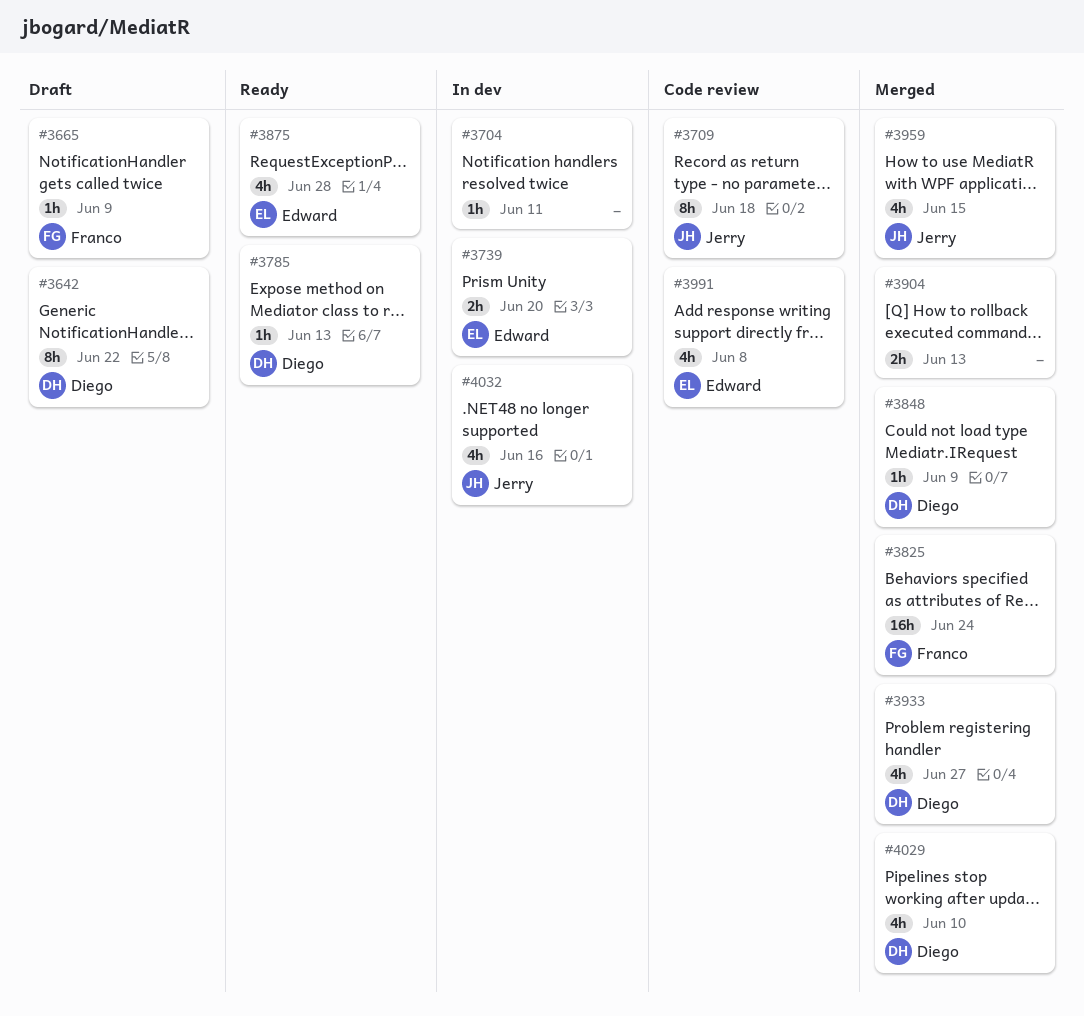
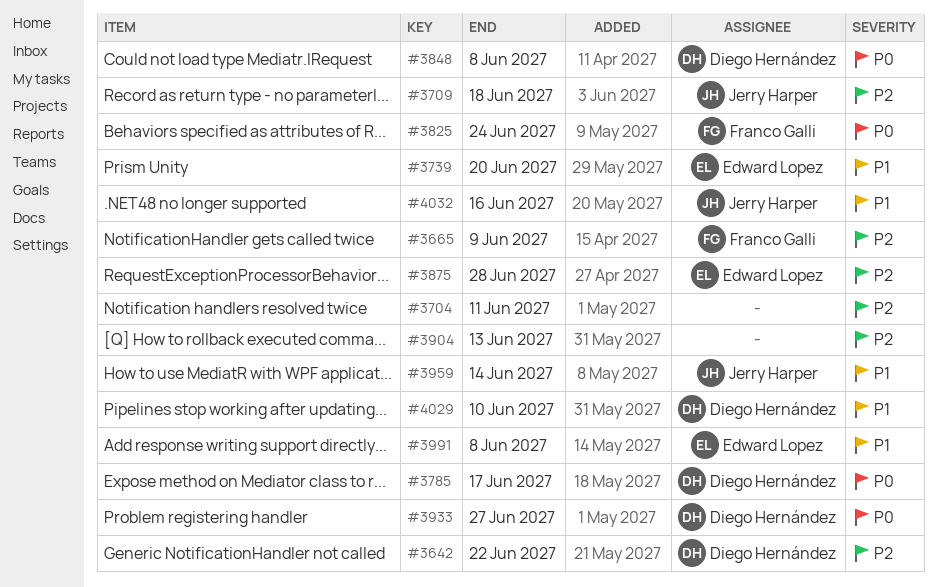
#3785, due: Jun 13 -> Jun 17
#3848, due: Jun 9 -> Jun 8
#3959, due: Jun 15 -> Jun 14

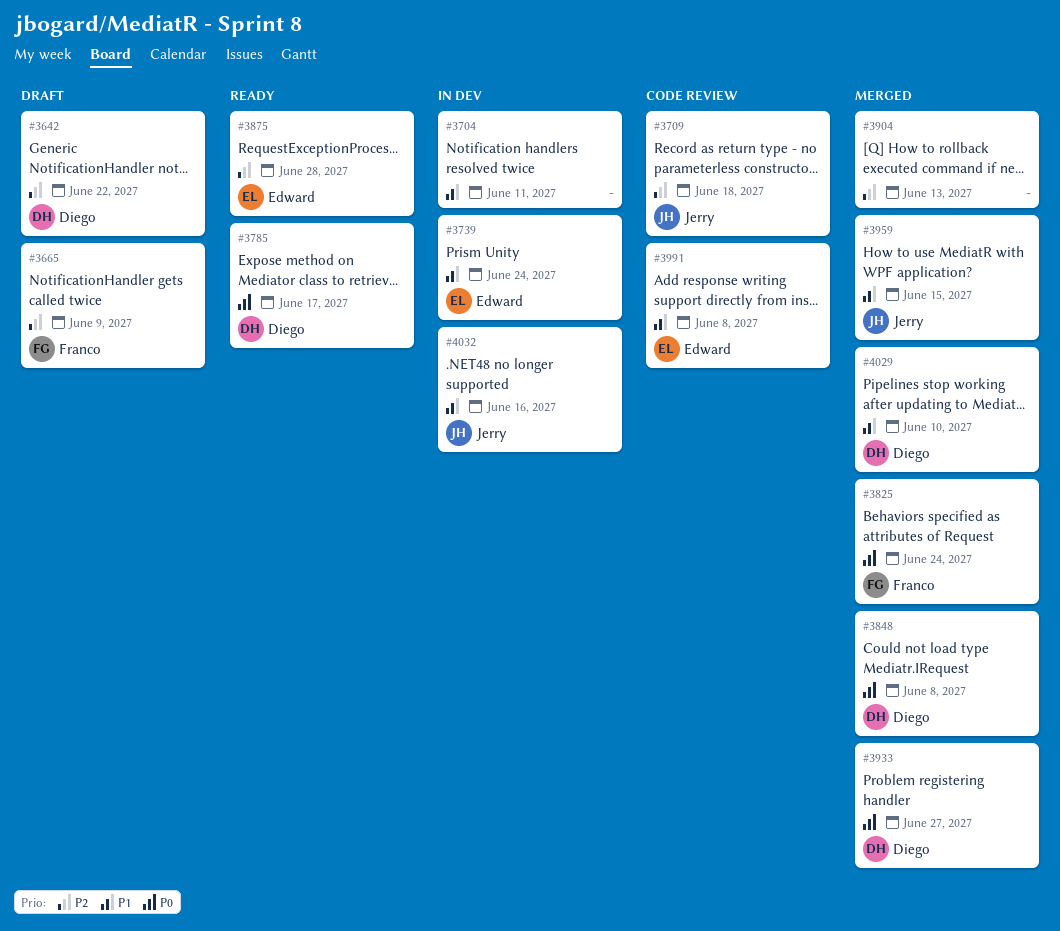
#3704, priority: P2 -> P1
#3739, due: Jun 20 -> Jun 24
#3959, due: Jun 14 -> Jun 15

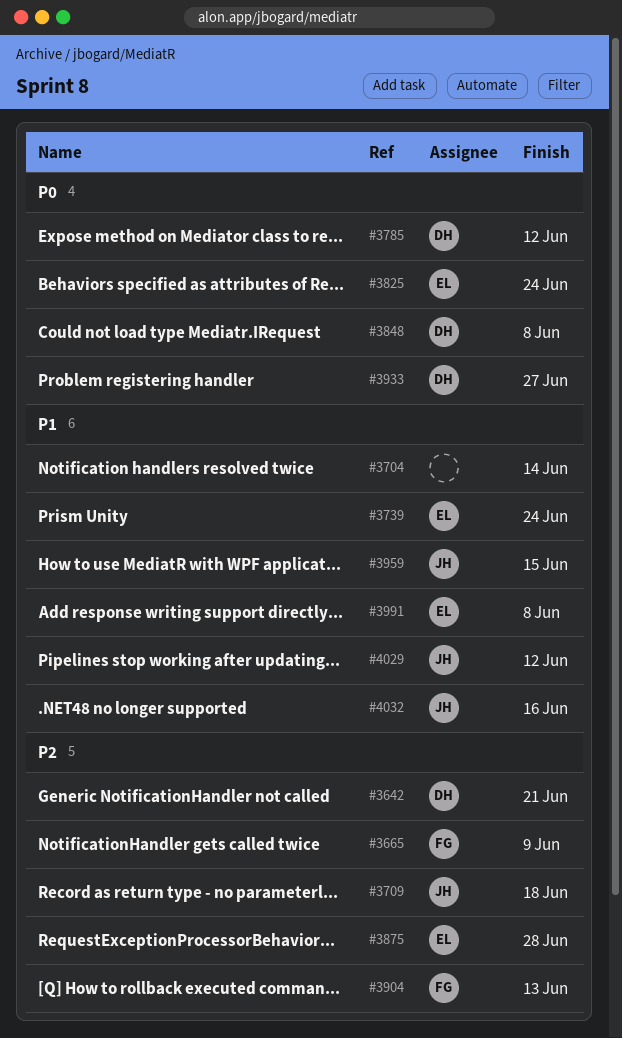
#3642, due: Jun 22 -> Jun 21
#3704, due: Jun 11 -> Jun 14
#3785, due: Jun 17 -> Jun 12
#3825, owner: Franco -> Edward
#3904, owner: none -> Franco
#4029, owner: Diego -> Jerry
#4029, due: Jun 10 -> Jun 12

